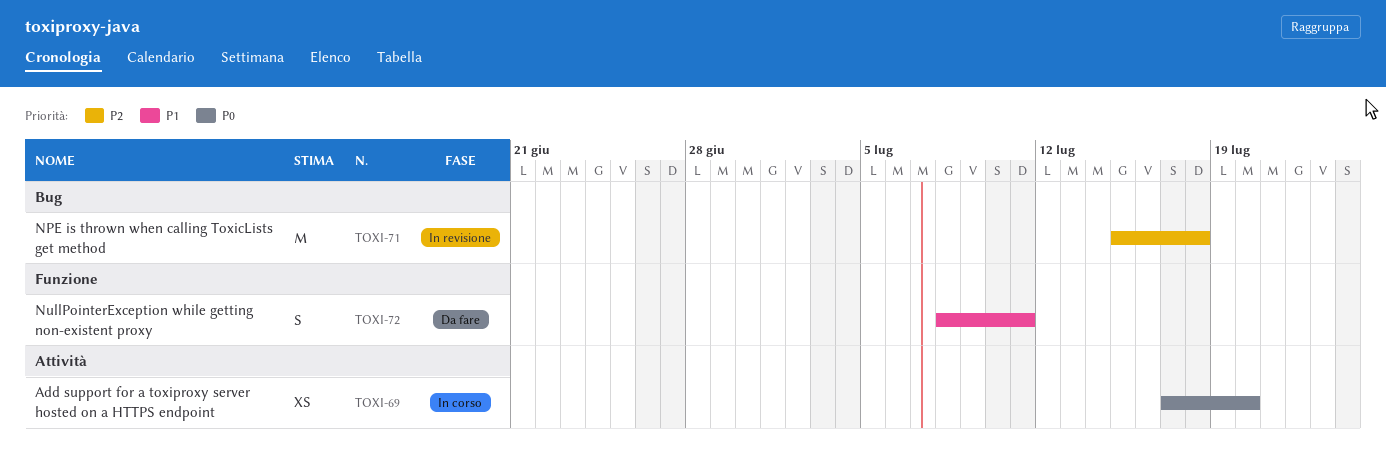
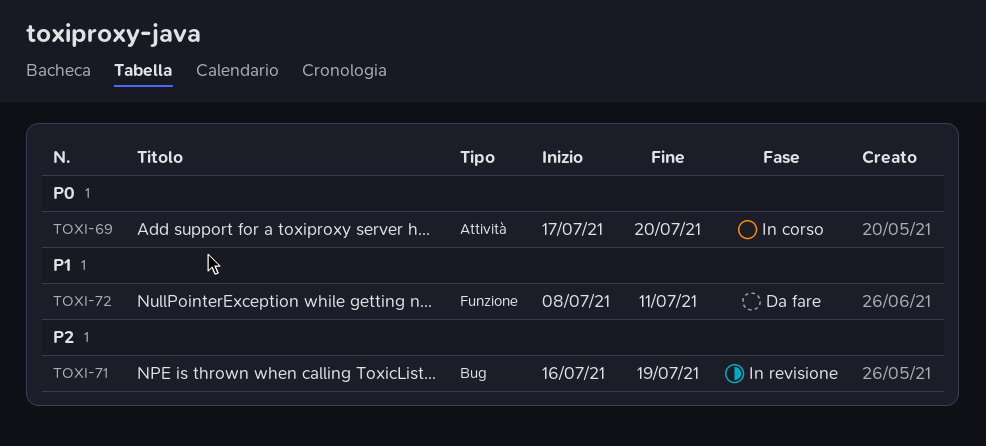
TOXI-71, start: Jul 15 -> Jul 16
TOXI-71, due: Jul 18 -> Jul 19

